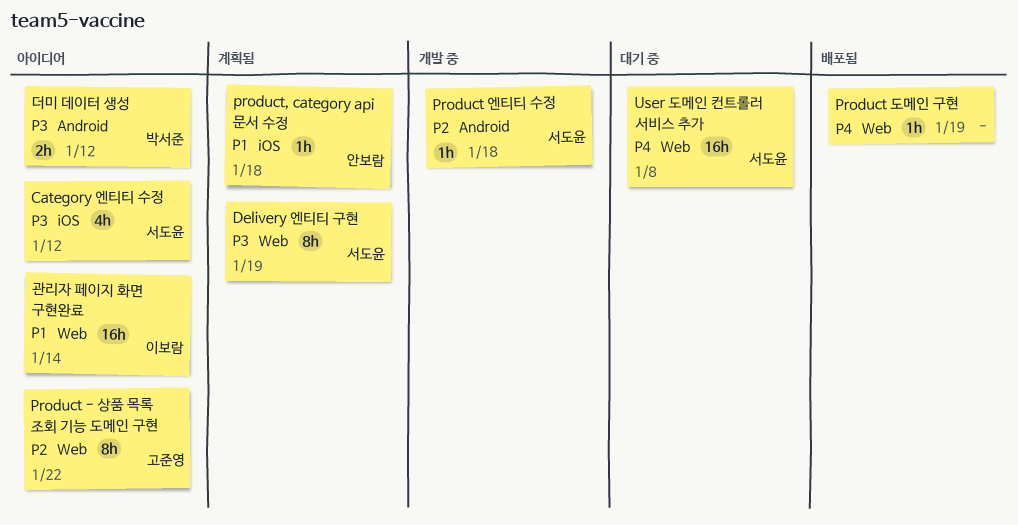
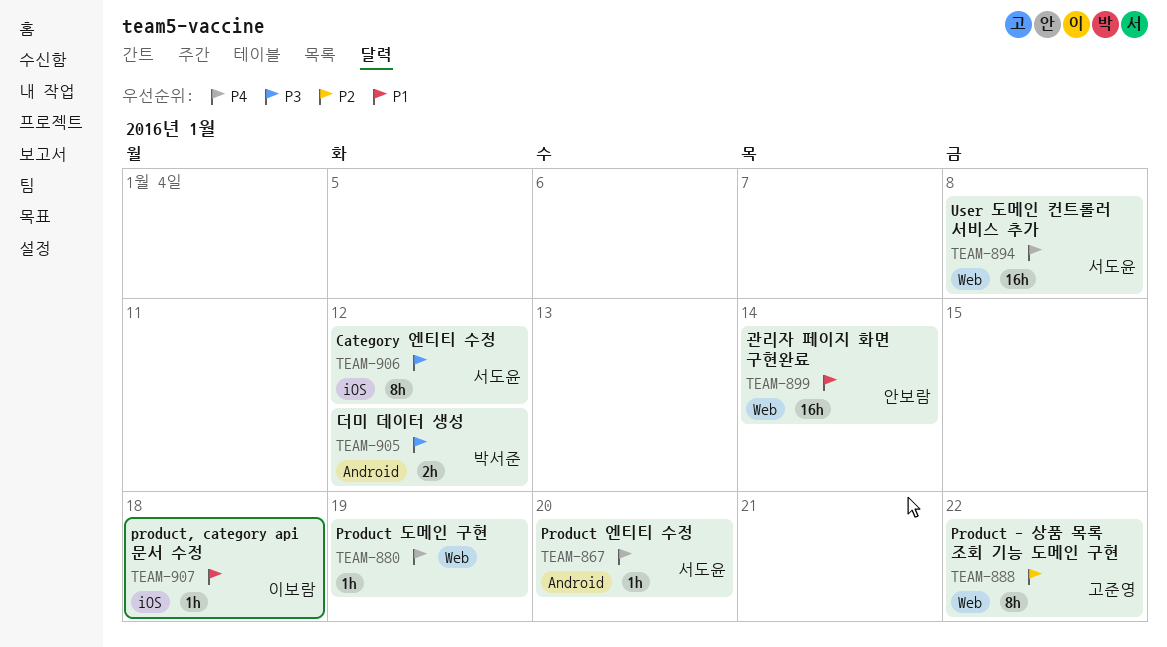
Category 엔티티 수정, estimate: 4h -> 8h
Delivery 엔티티 구현: present -> none
Product 엔티티 수정, priority: P2 -> P4
Product 엔티티 수정, due: Jan 18 -> Jan 20
product, category api 문서 수정, owner: 안보람 -> 이보람
관리자 페이지 화면 구현완료, owner: 이보람 -> 안보람

